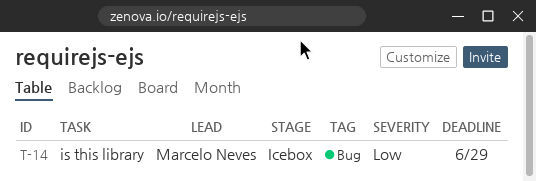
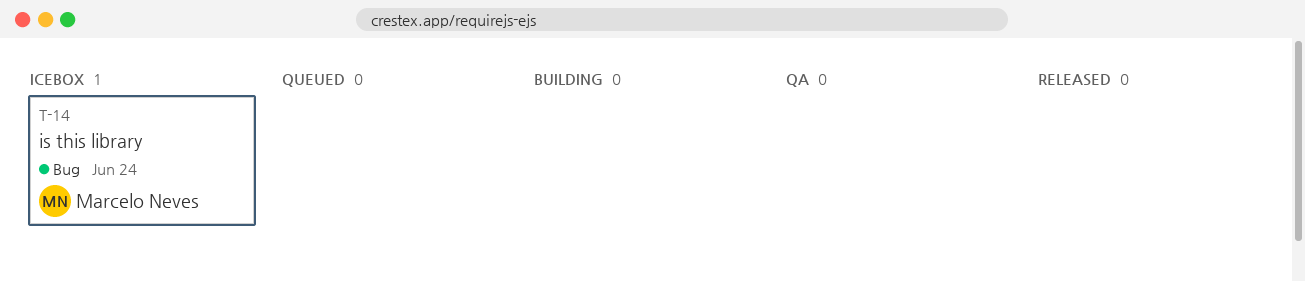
T-14, due: Jun 29 -> Jun 24

